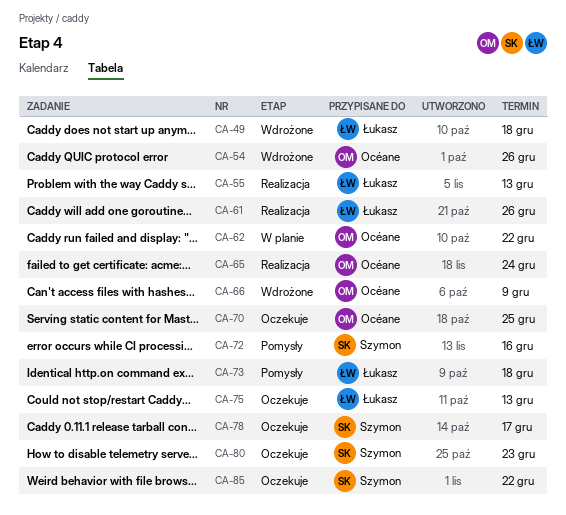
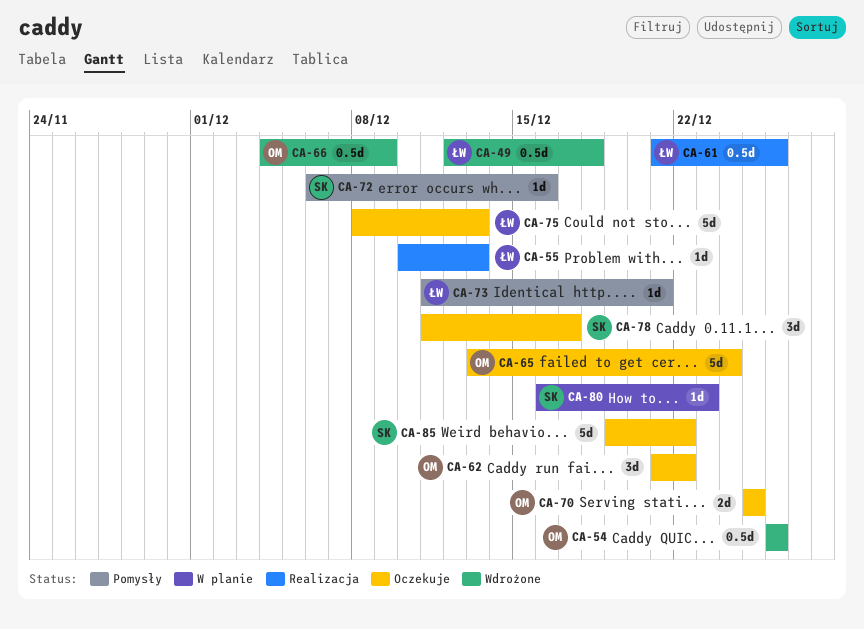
CA-62, status: W planie -> Oczekuje
CA-65, status: Realizacja -> Oczekuje
CA-73, due: Dec 18 -> Dec 21
CA-80, status: Oczekuje -> W planie

